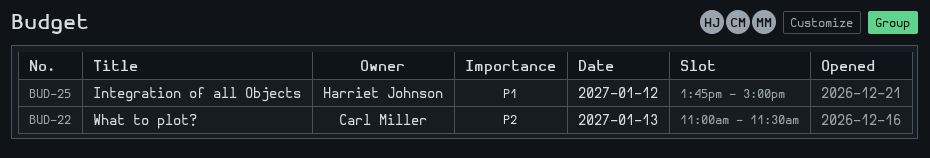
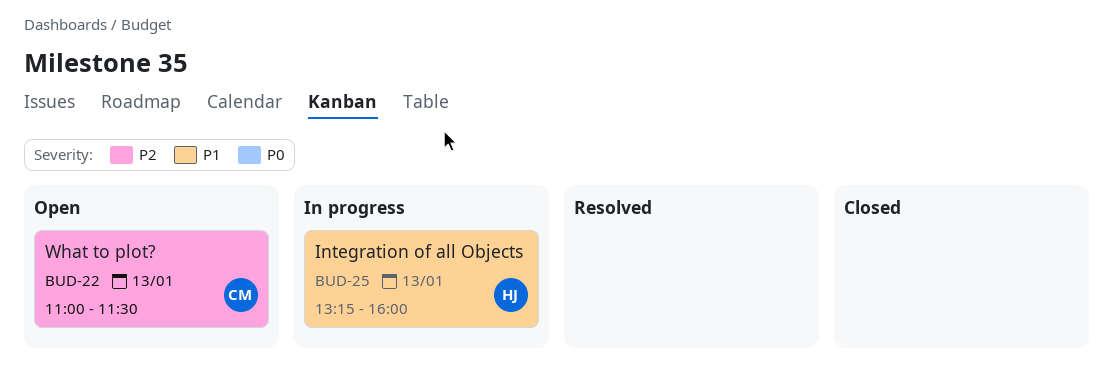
BUD-25, day: Jan 12 -> Jan 13
BUD-25, begins: 13:45 -> 13:15
BUD-25, ends: 15:00 -> 16:00

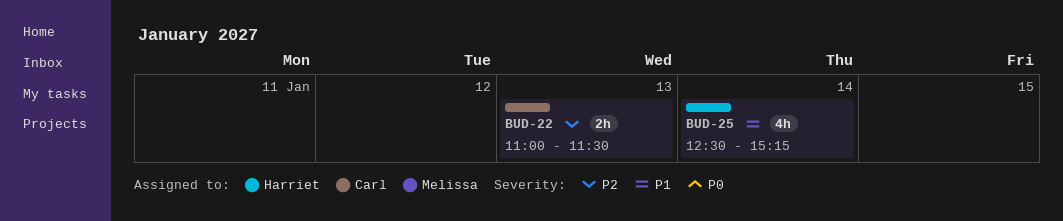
BUD-25, day: Jan 13 -> Jan 14
BUD-25, begins: 13:15 -> 12:30
BUD-25, ends: 16:00 -> 15:15

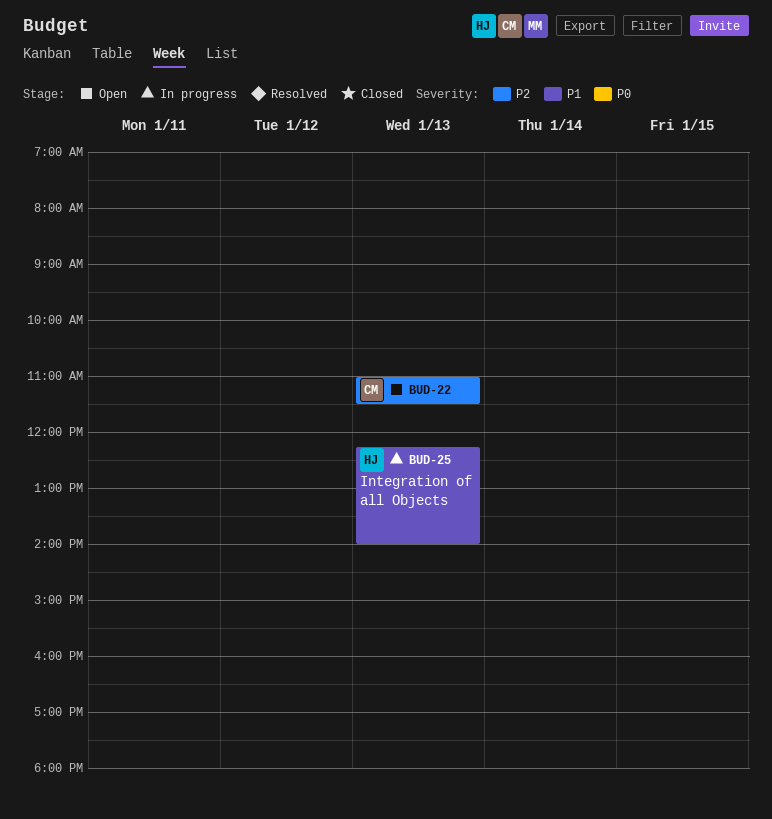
BUD-25, day: Jan 14 -> Jan 13
BUD-25, begins: 12:30 -> 12:15
BUD-25, ends: 15:15 -> 14:00

